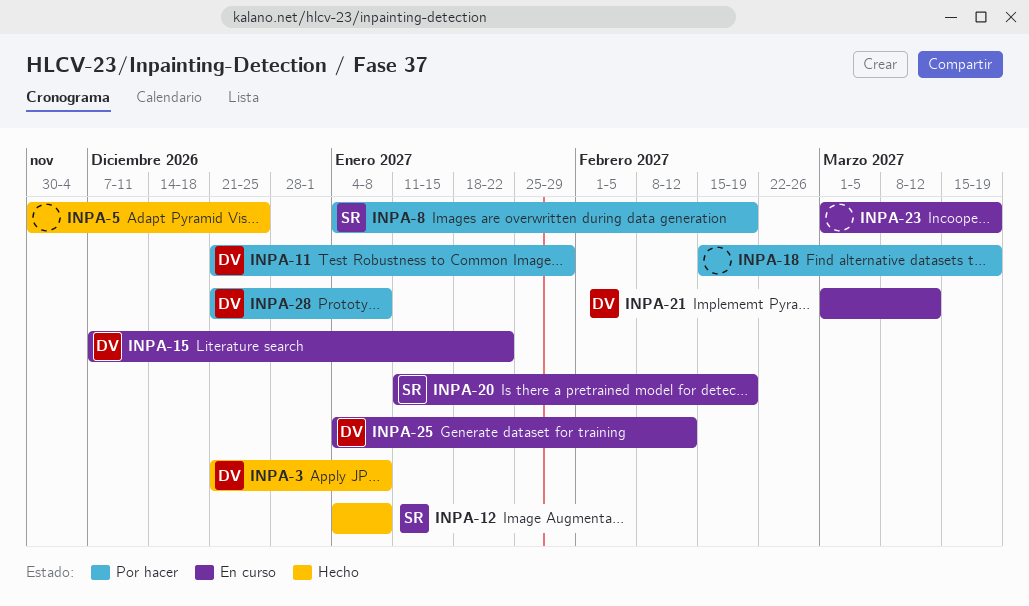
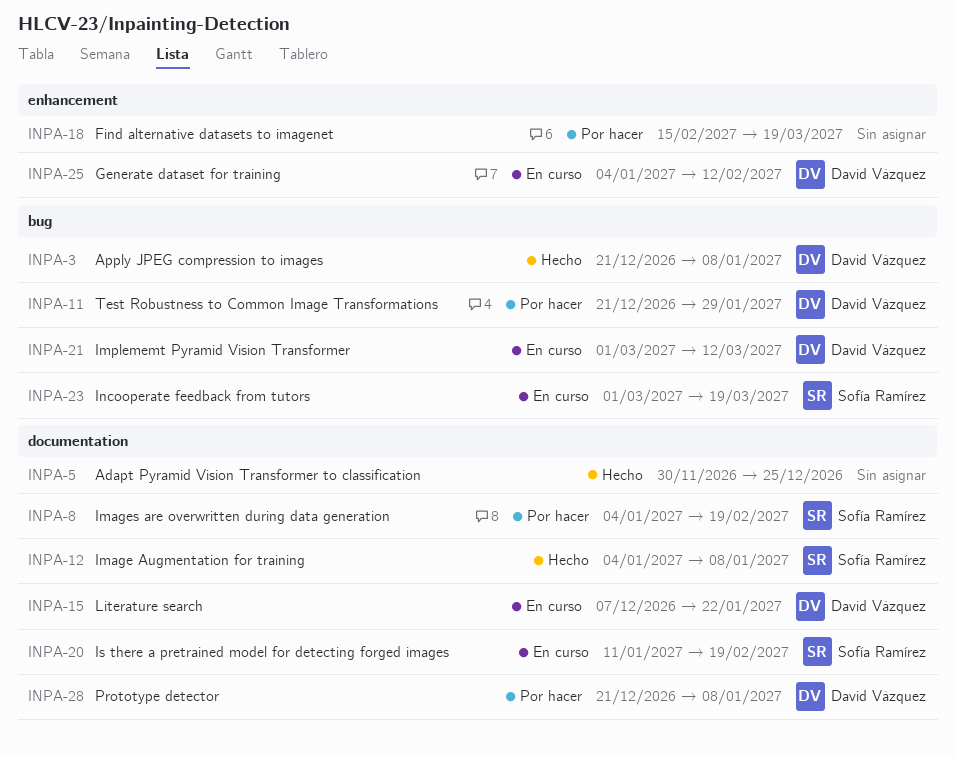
INPA-23, owner: none -> Sofía Ramírez

